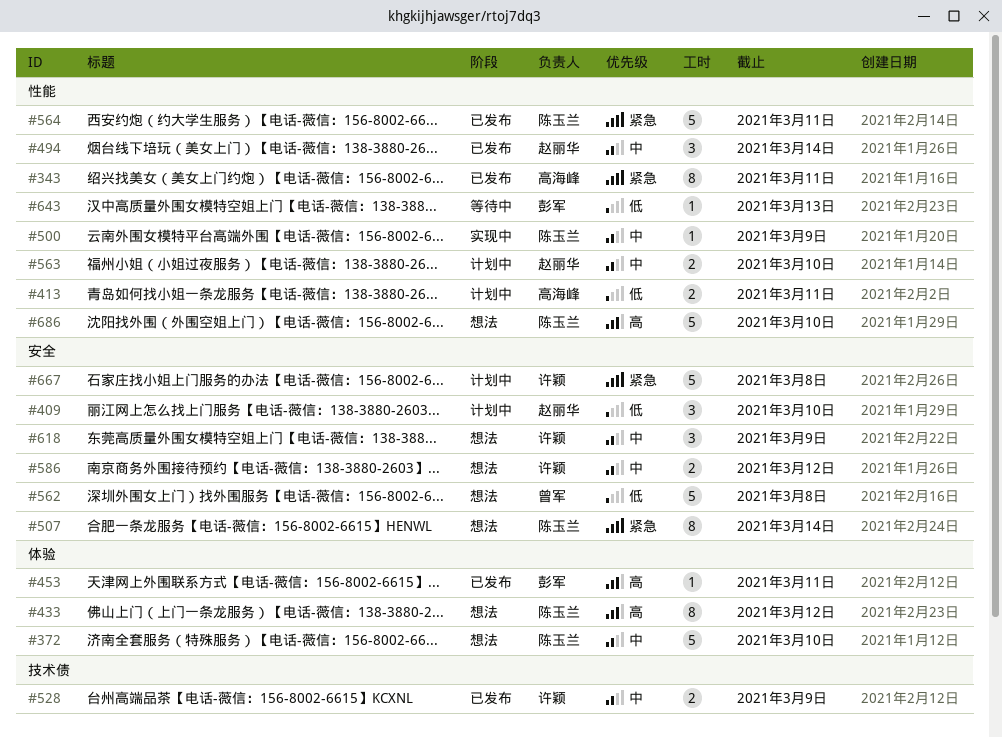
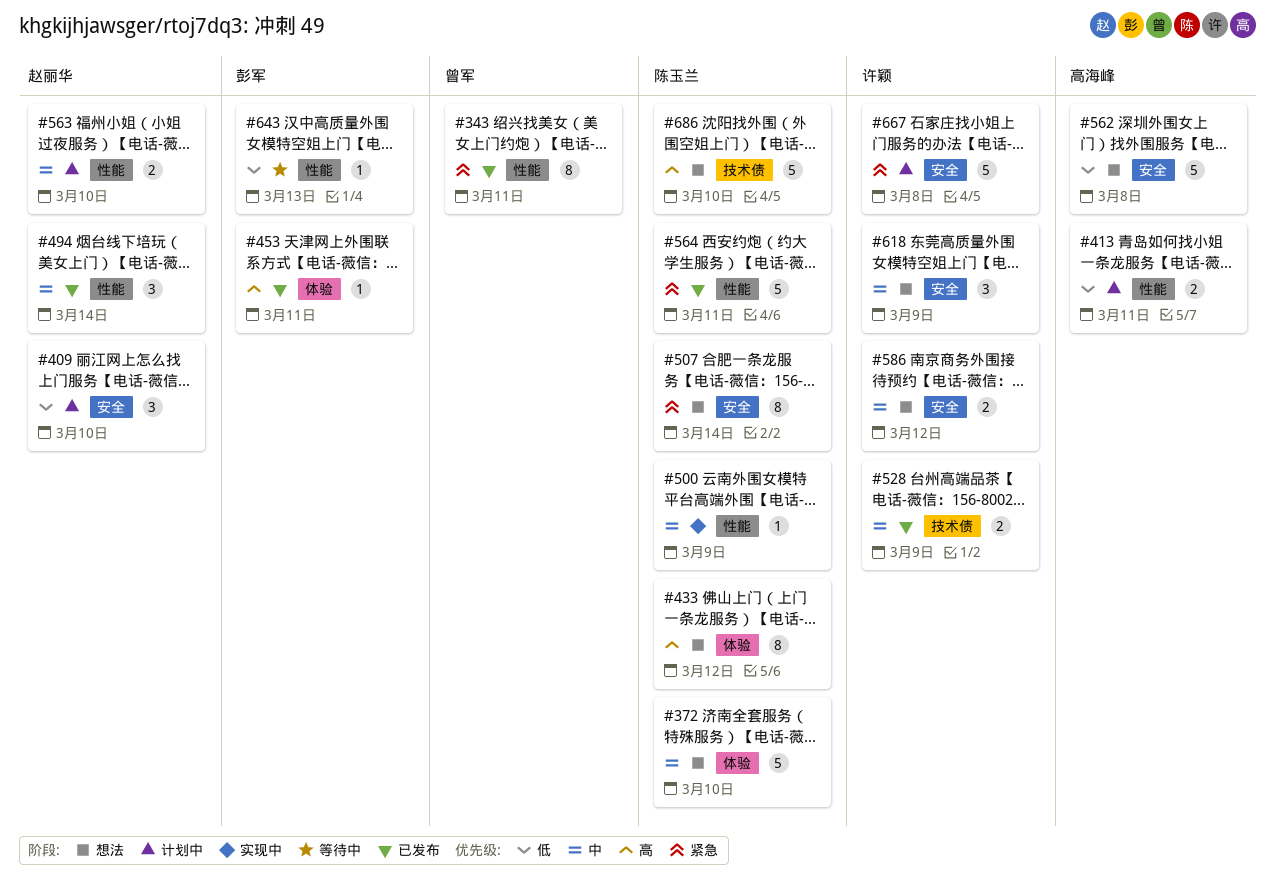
#343, owner: 高海峰 -> 曾军
#562, owner: 曾军 -> 高海峰
#686, label: 性能 -> 技术债

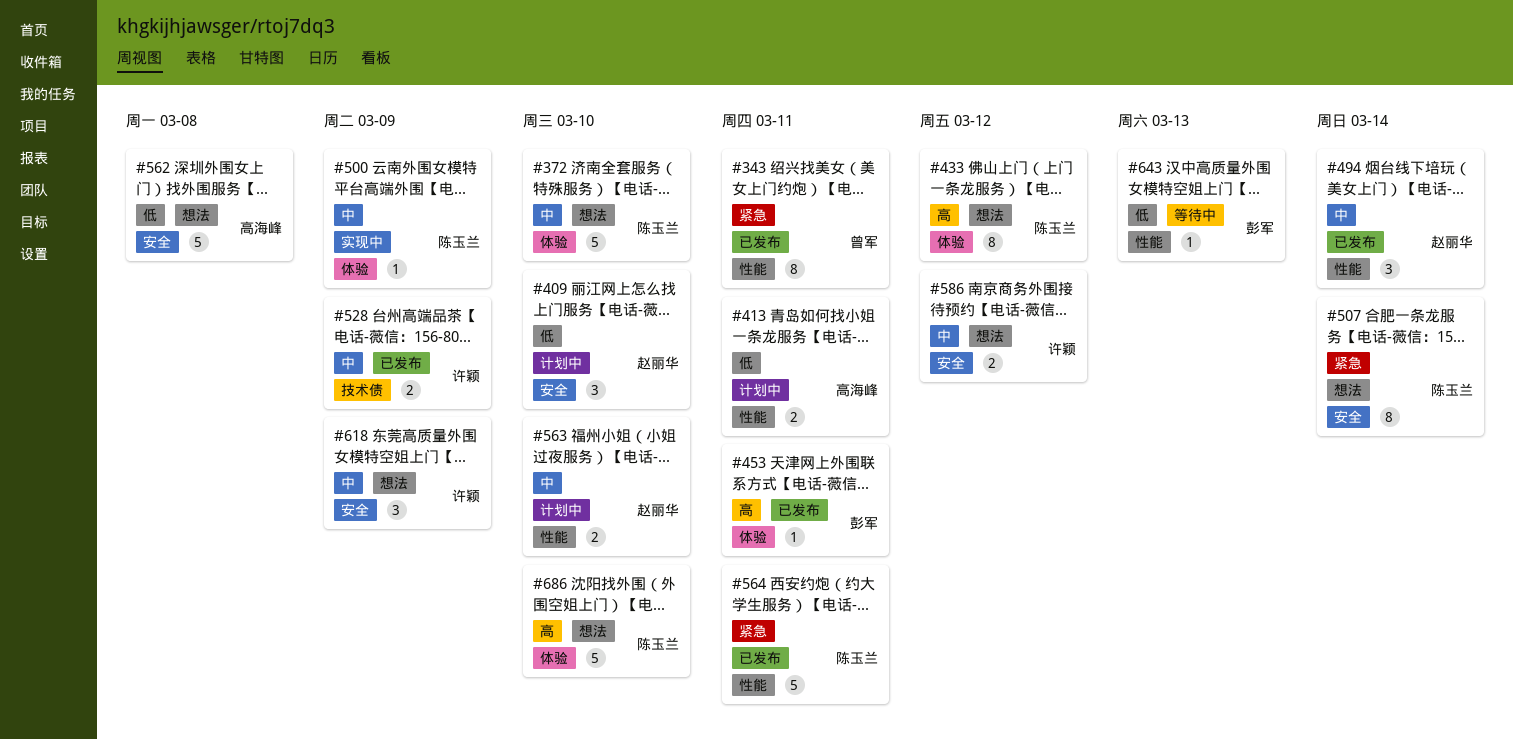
#500, label: 性能 -> 体验
#667: present -> none
#686, label: 技术债 -> 体验

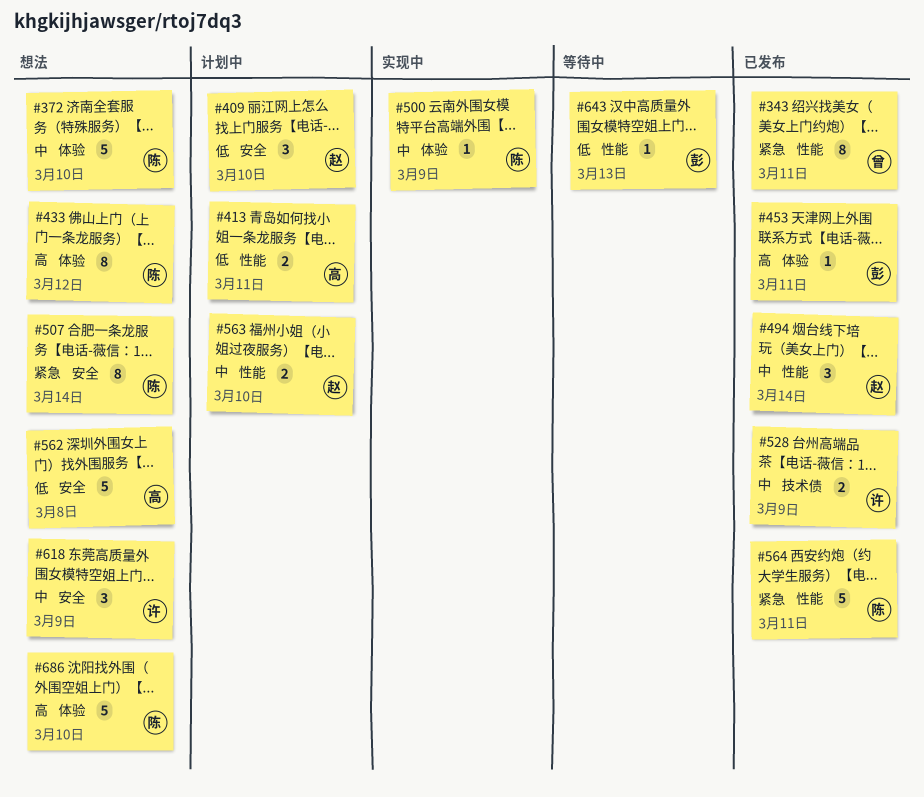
#586: present -> none

